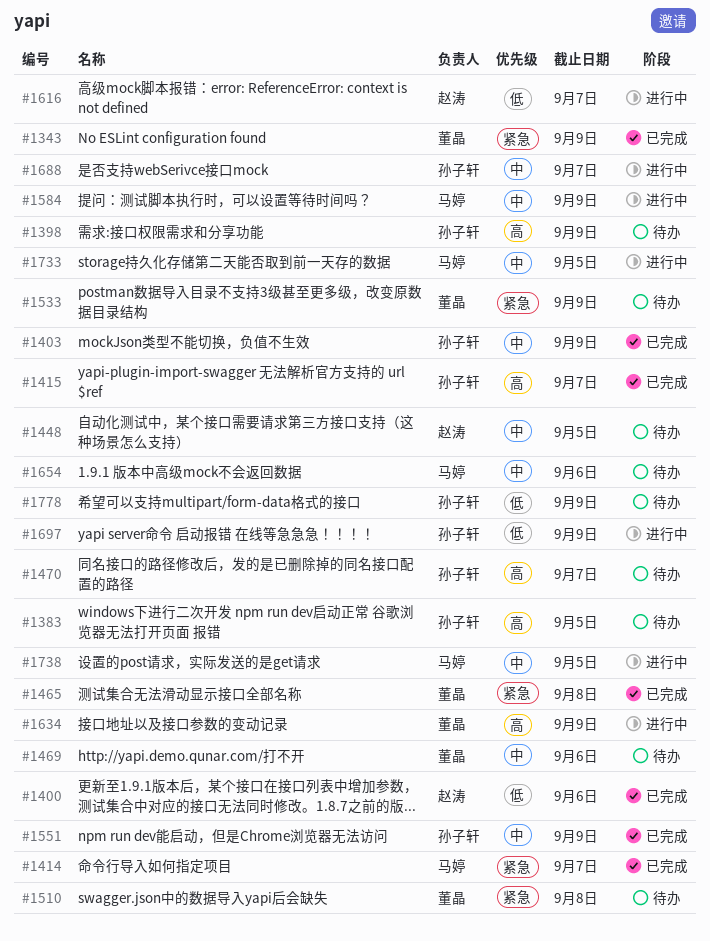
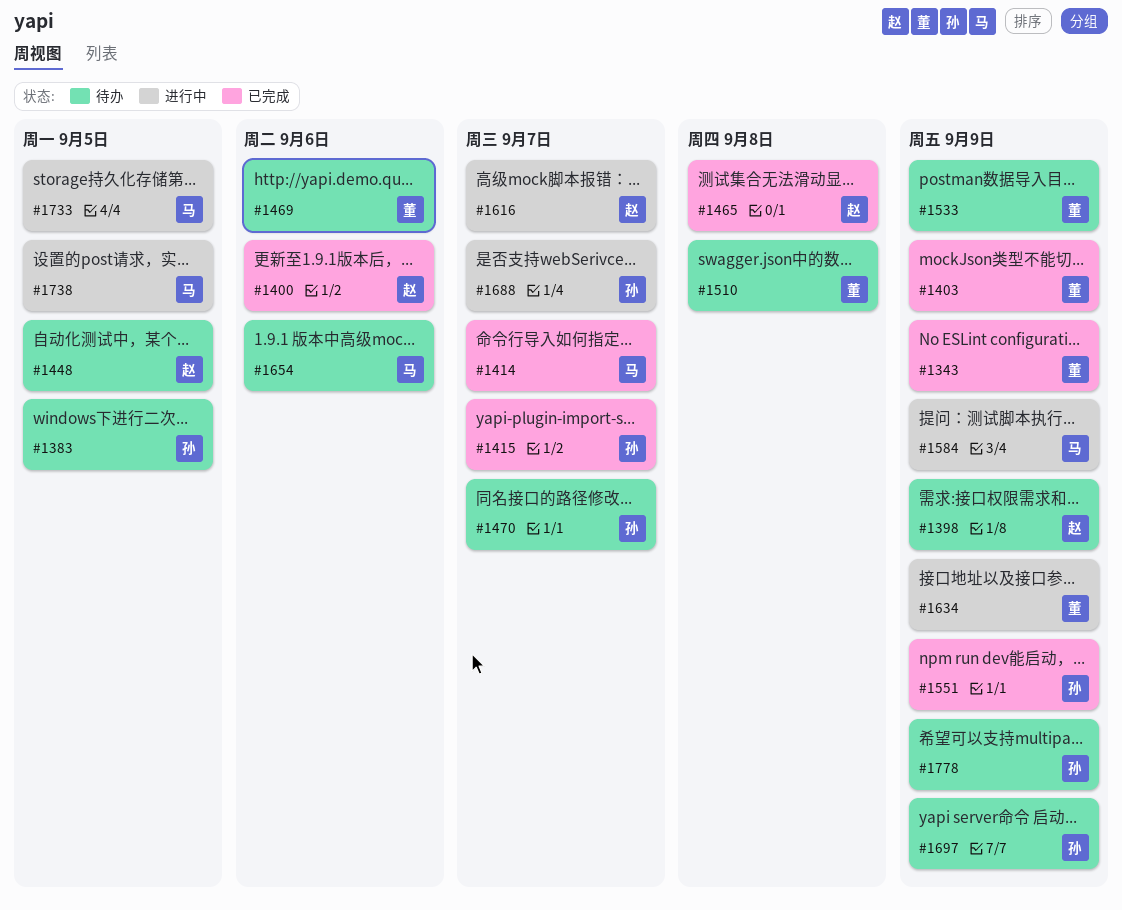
#1398, owner: 孙子轩 -> 赵涛
#1403, owner: 孙子轩 -> 董晶
#1465, owner: 董晶 -> 赵涛
#1697, status: 进行中 -> 待办

